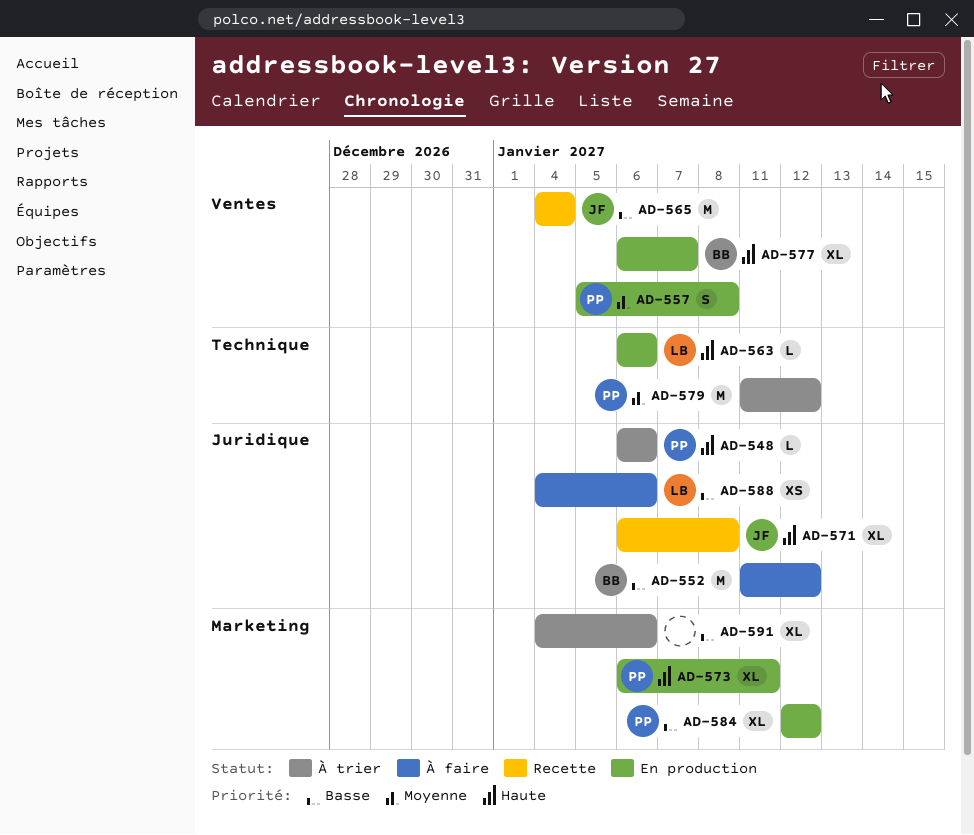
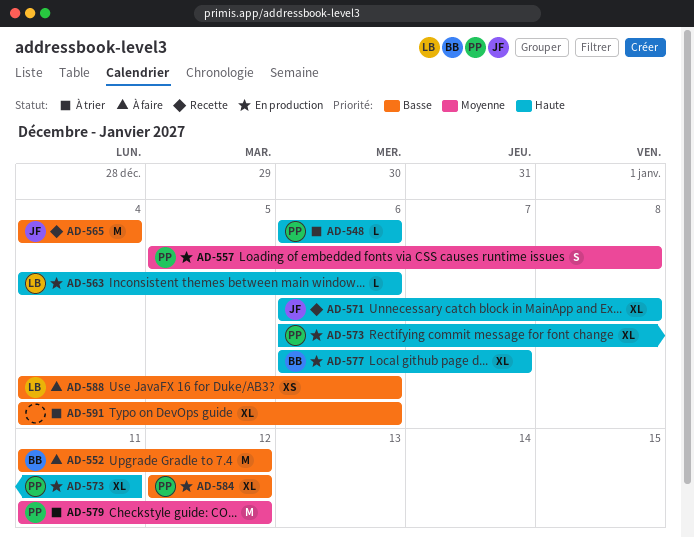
AD-563, start: Jan 6 -> Jan 4

